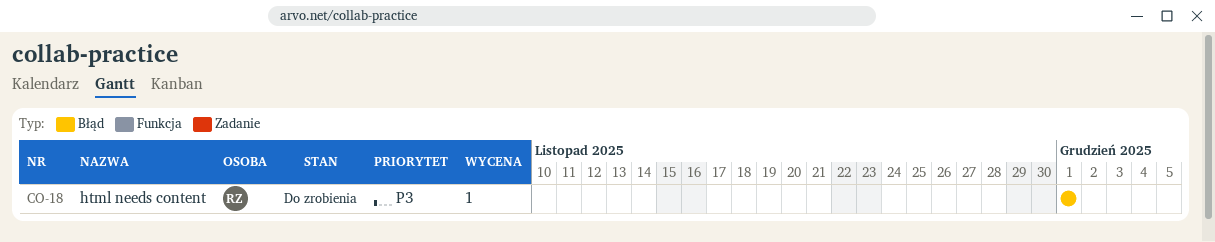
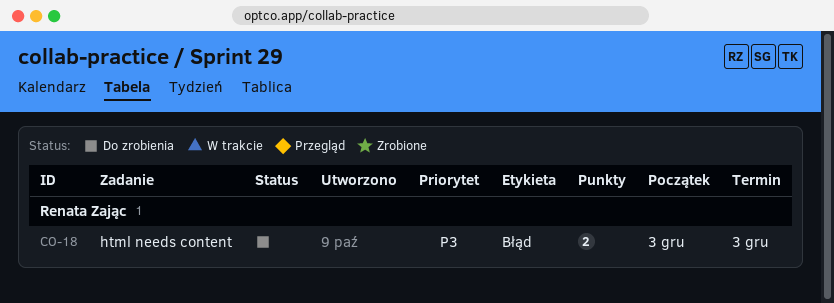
CO-18, estimate: 1 -> 2
CO-18, start: Dec 1 -> Dec 3
CO-18, due: Dec 1 -> Dec 3

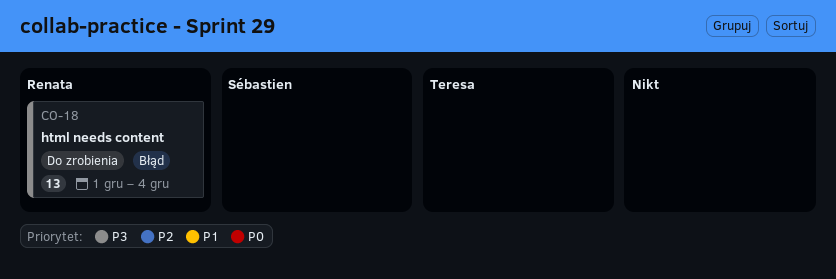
CO-18, estimate: 2 -> 13
CO-18, start: Dec 3 -> Dec 1
CO-18, due: Dec 3 -> Dec 4

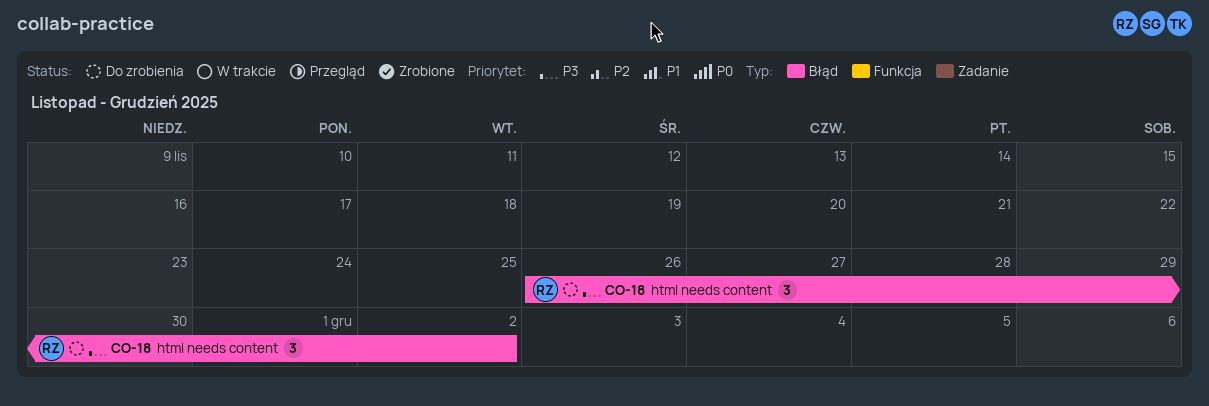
CO-18, estimate: 13 -> 3
CO-18, start: Dec 1 -> Nov 26
CO-18, due: Dec 4 -> Dec 2

